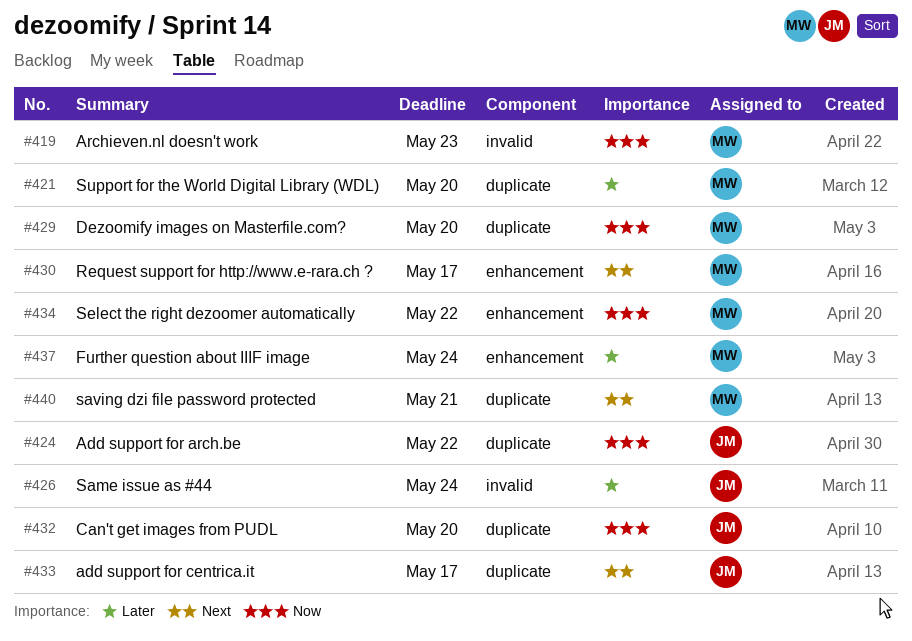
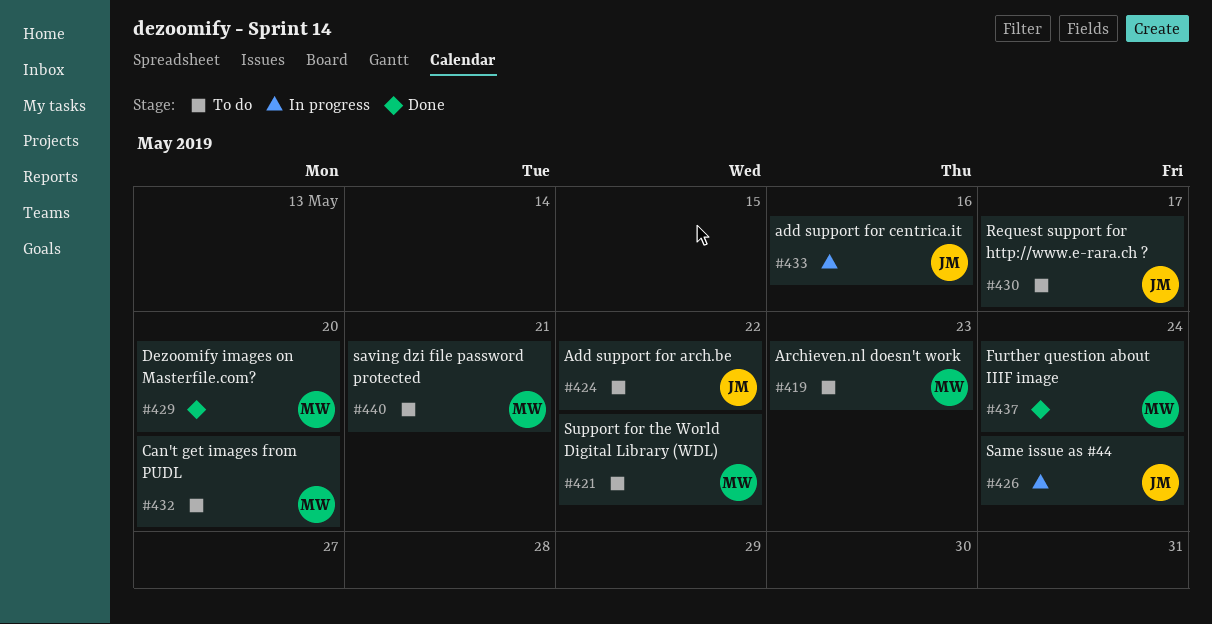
#421, due: May 20 -> May 22
#430, owner: MW -> JM
#432, owner: JM -> MW
#433, due: May 17 -> May 16
#434: present -> none

